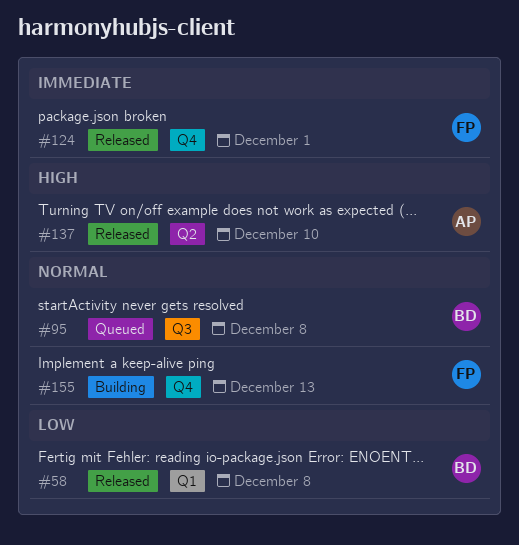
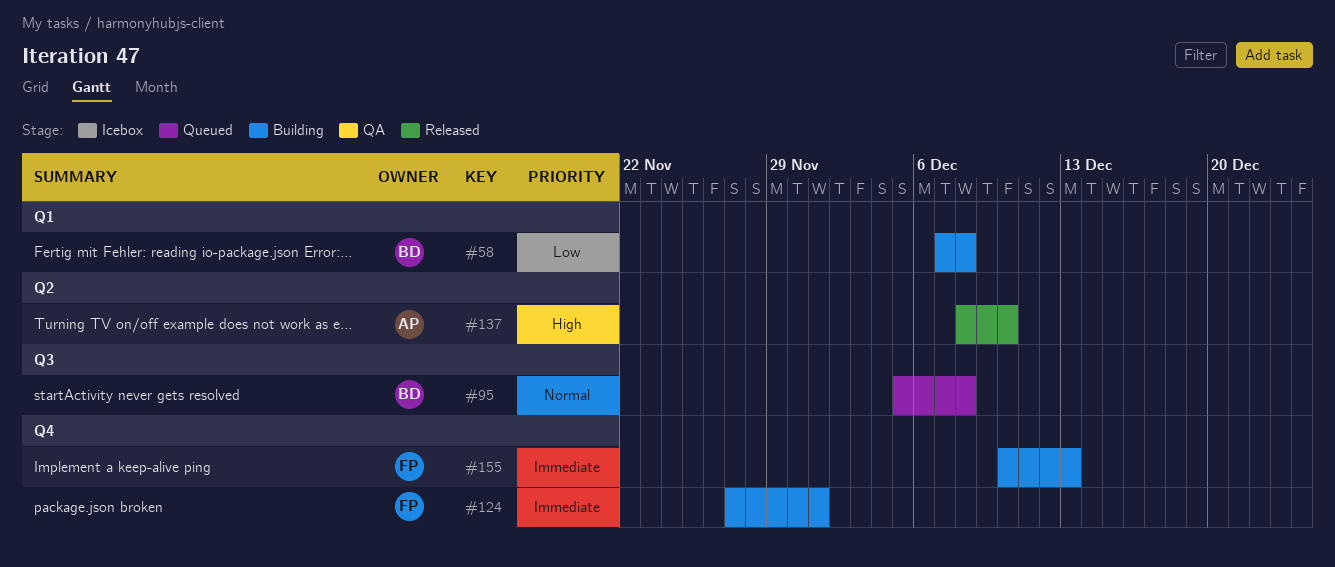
#58, status: Released -> Building
#124, status: Released -> Building
#155, priority: Normal -> Immediate

